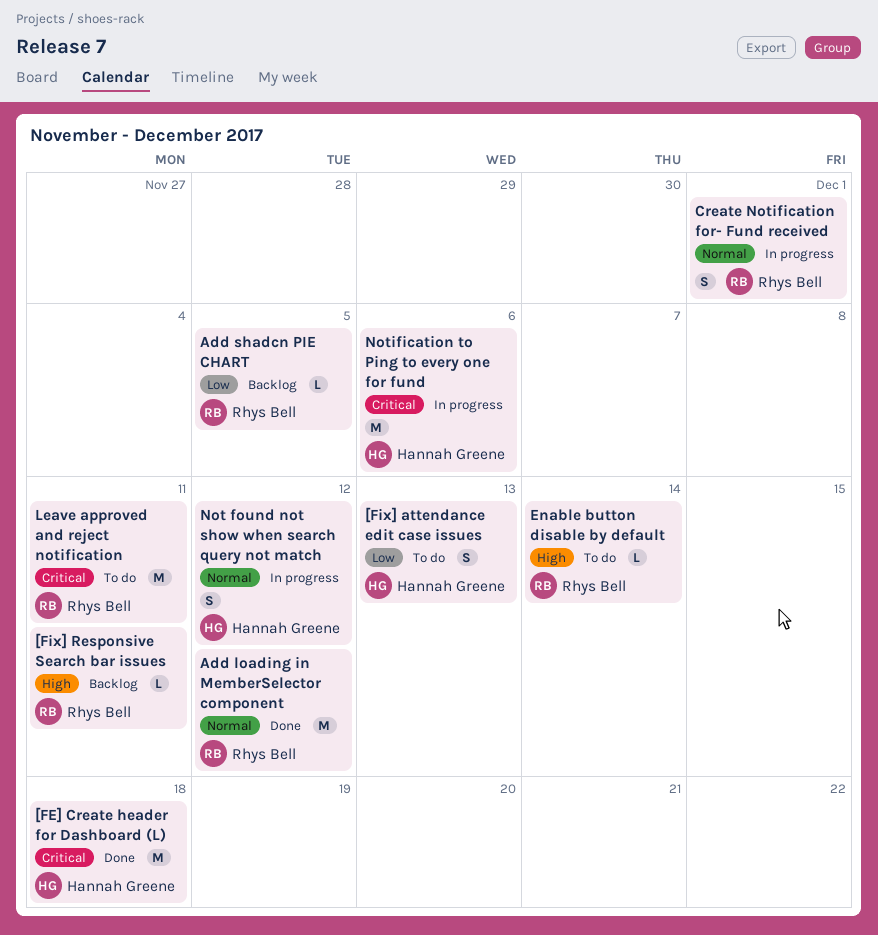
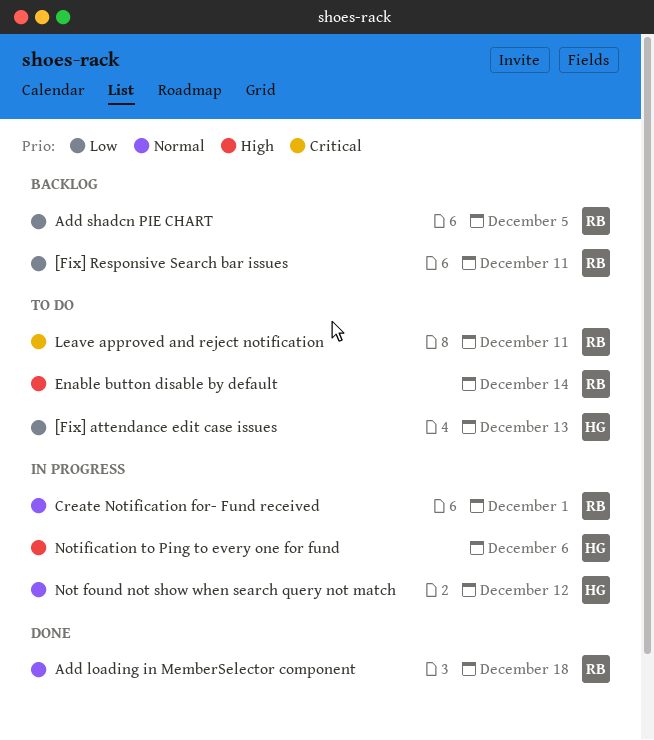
[FE] Create header for Dashboard (L): present -> none
[Fix] Responsive Search bar issues, priority: High -> Low
Add loading in MemberSelector component, due: Dec 12 -> Dec 18
Notification to Ping to every one for fund, priority: Critical -> High

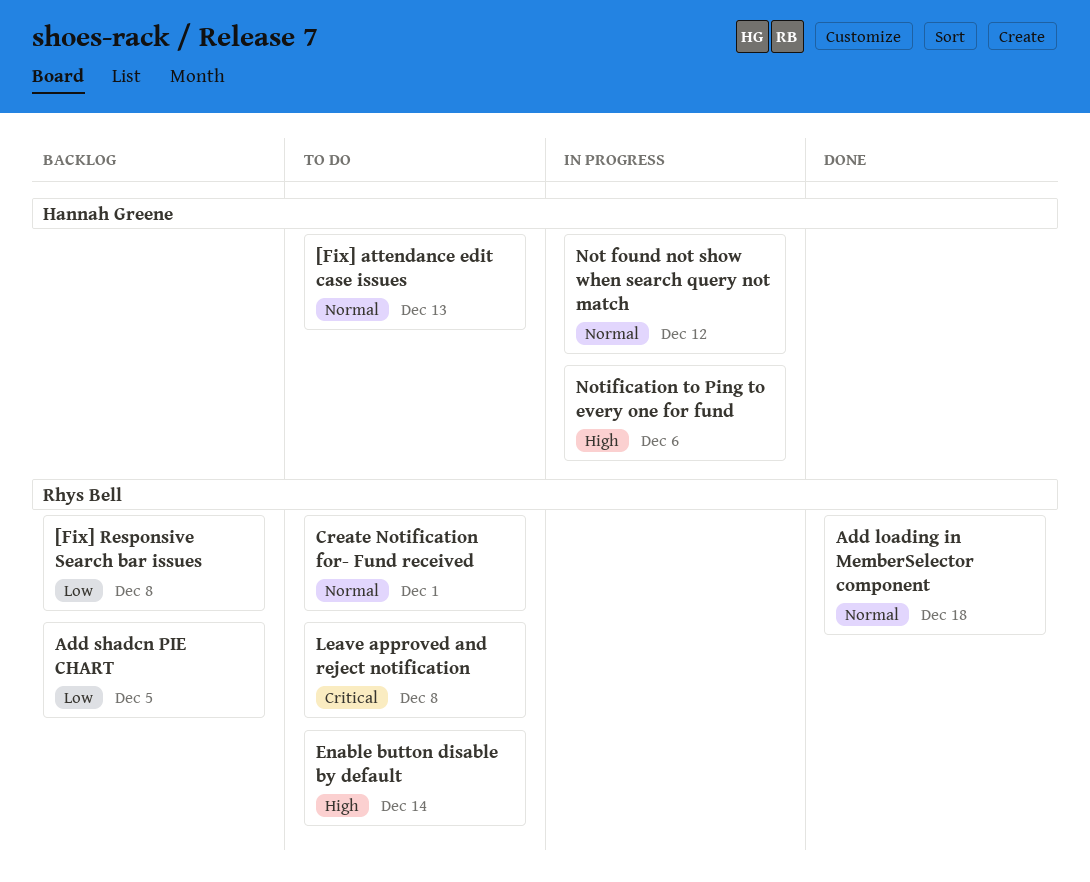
[Fix] attendance edit case issues, priority: Low -> Normal
[Fix] Responsive Search bar issues, due: Dec 11 -> Dec 8
Create Notification for- Fund received, status: In progress -> To do
Leave approved and reject notification, due: Dec 11 -> Dec 8

